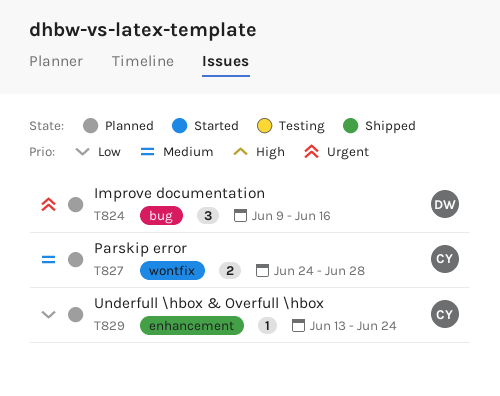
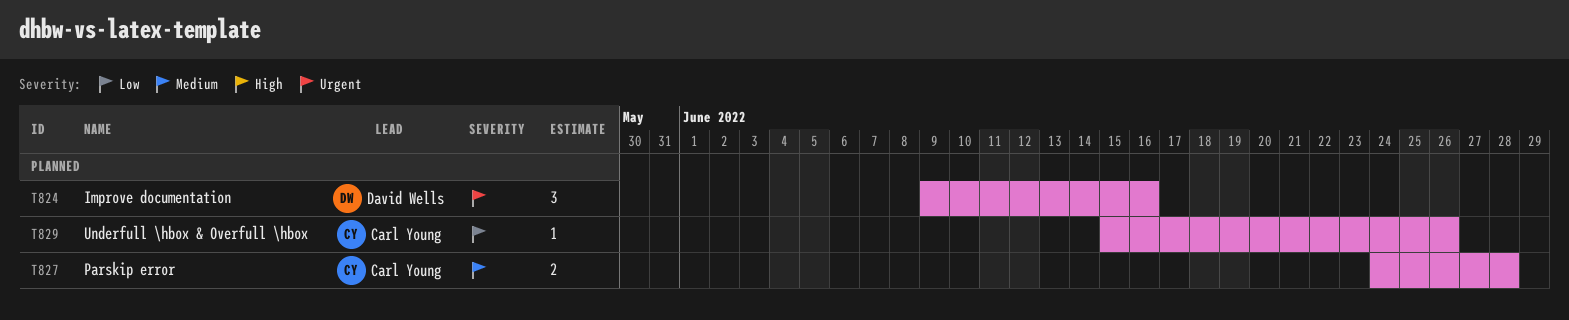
T829, start: Jun 13 -> Jun 15
T829, due: Jun 24 -> Jun 26

